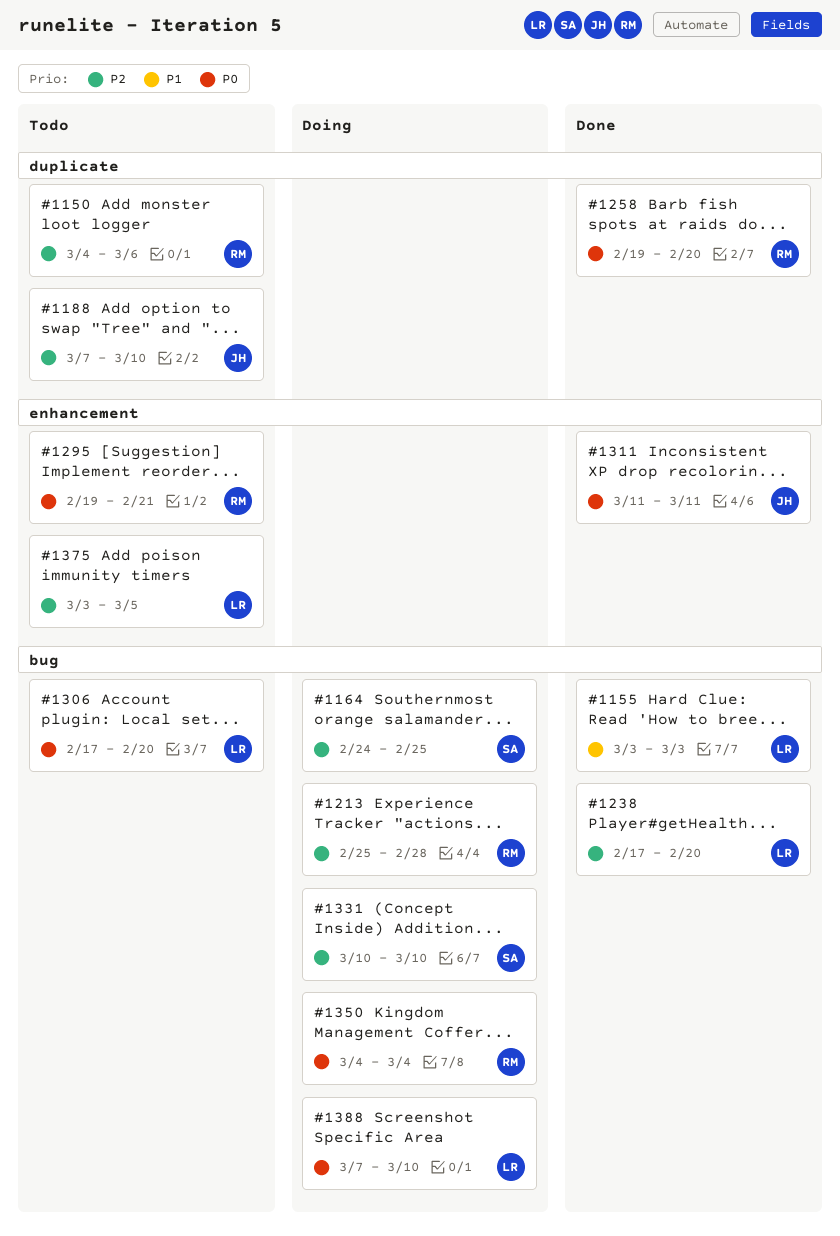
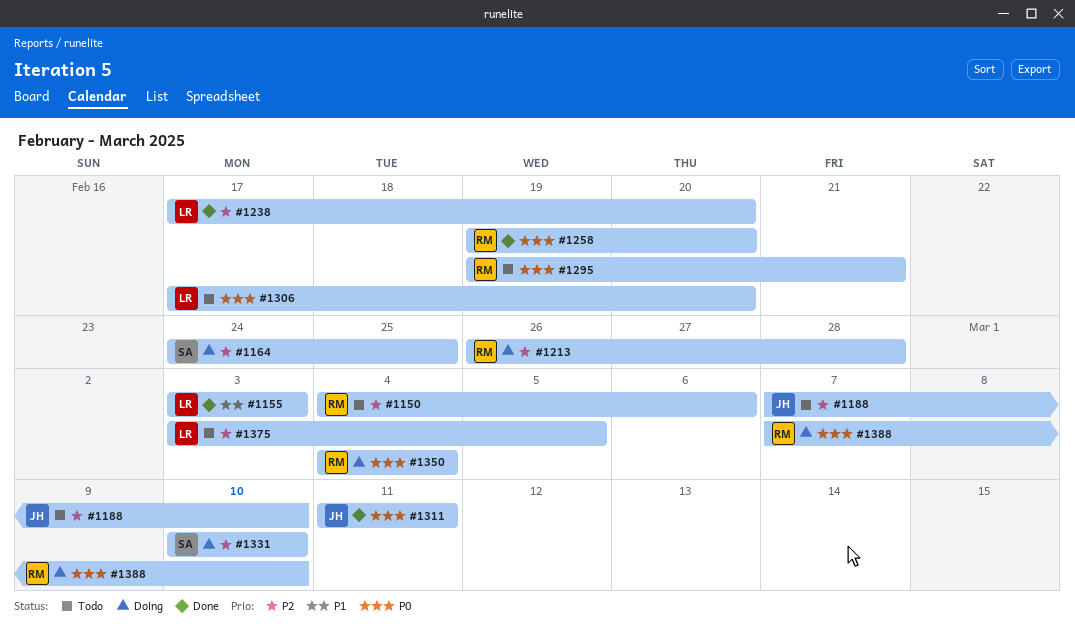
#1213, start: Feb 25 -> Feb 26
#1388, owner: LR -> RM

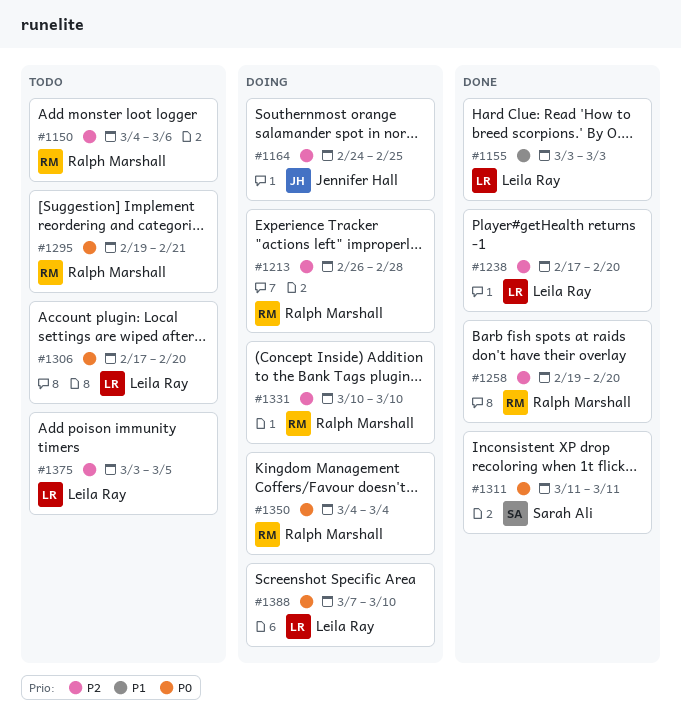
#1164, owner: Sarah Ali -> Jennifer Hall
#1188: present -> none
#1258, priority: P0 -> P2
#1311, owner: Jennifer Hall -> Sarah Ali
#1331, owner: Sarah Ali -> Ralph Marshall
#1388, owner: Ralph Marshall -> Leila Ray

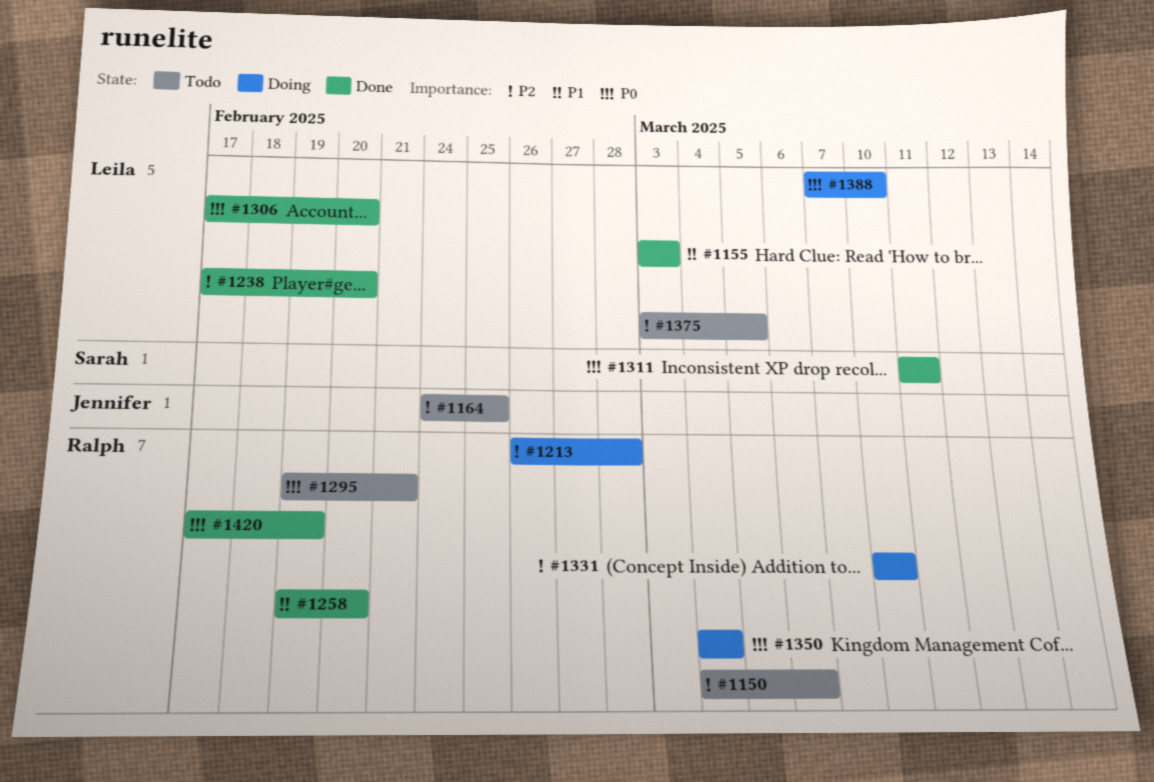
#1164, status: Doing -> Todo
#1258, priority: P2 -> P1
#1306, status: Todo -> Done
#1420: none -> present

